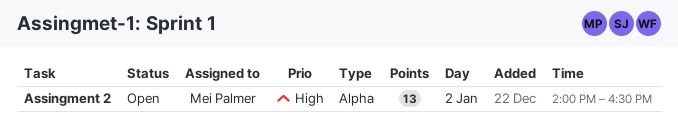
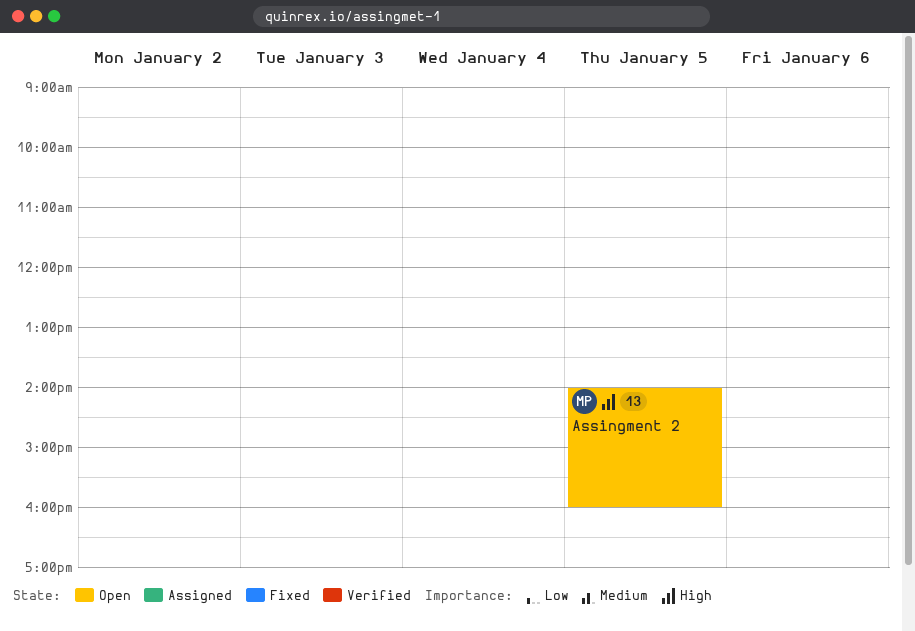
Assingment 2, day: Jan 2 -> Jan 5
Assingment 2, ends: 16:30 -> 16:00

